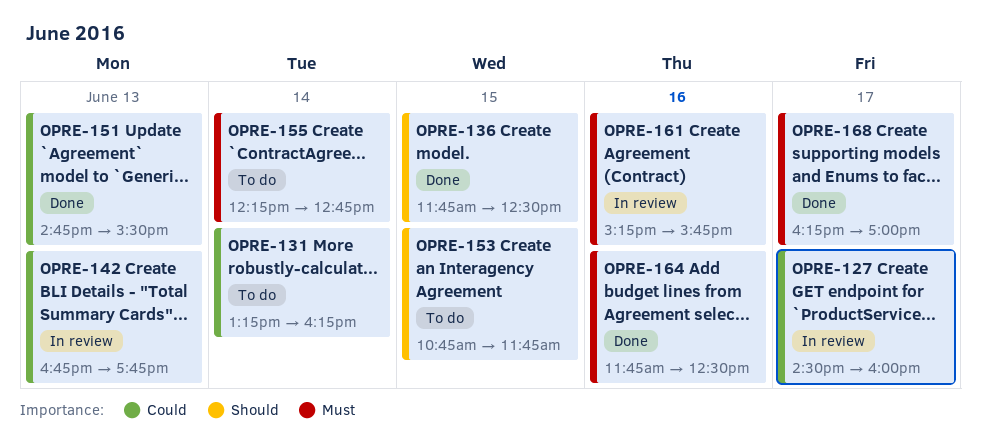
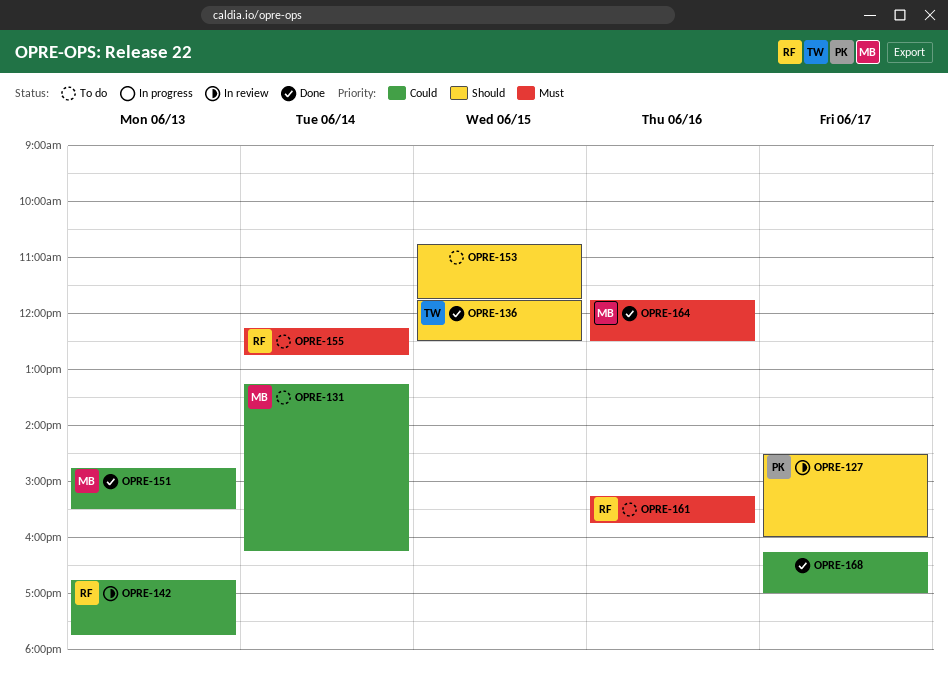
OPRE-127, priority: Could -> Should
OPRE-161, status: In review -> To do
OPRE-168, priority: Must -> Could

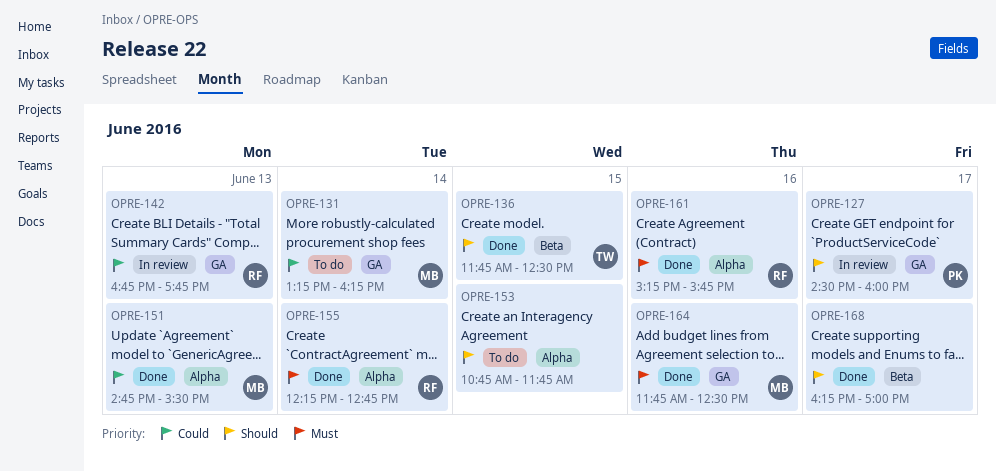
OPRE-155, status: To do -> Done
OPRE-161, status: To do -> Done
OPRE-168, priority: Could -> Should

